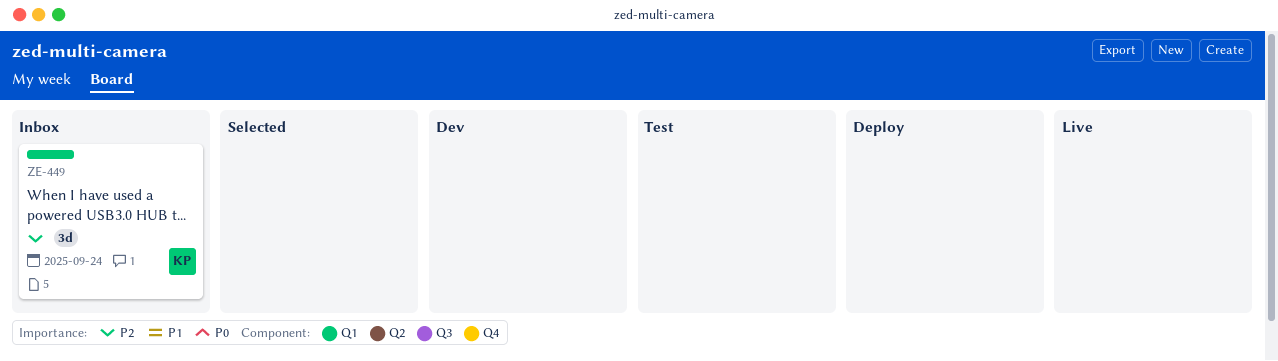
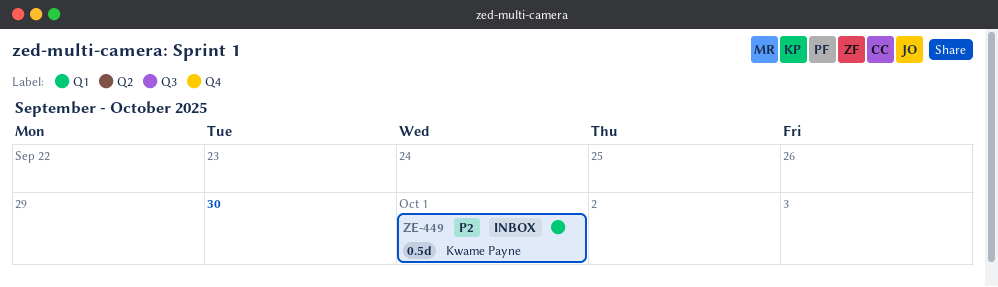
ZE-449, estimate: 3d -> 0.5d
ZE-449, due: Sep 24 -> Oct 1

